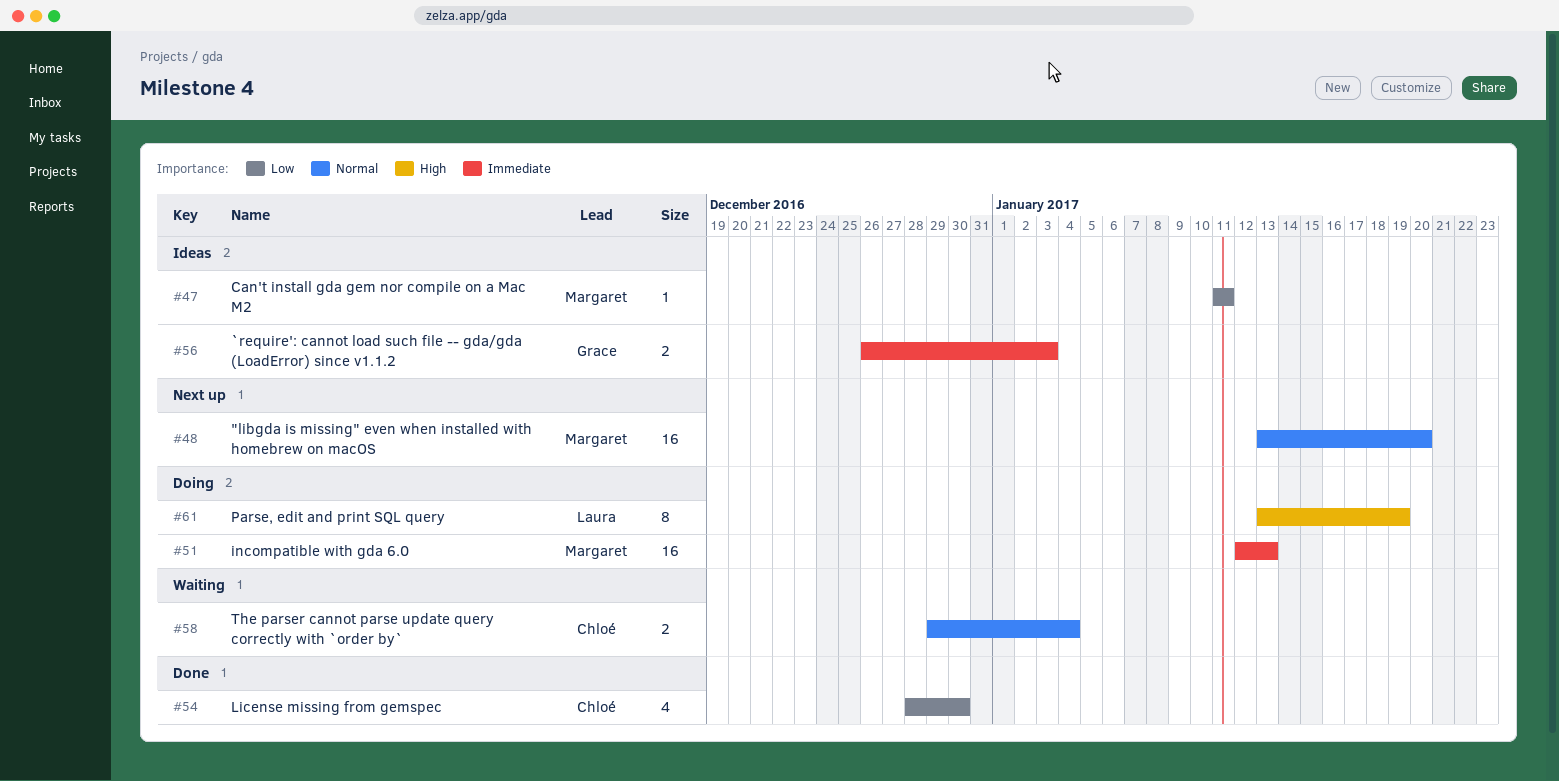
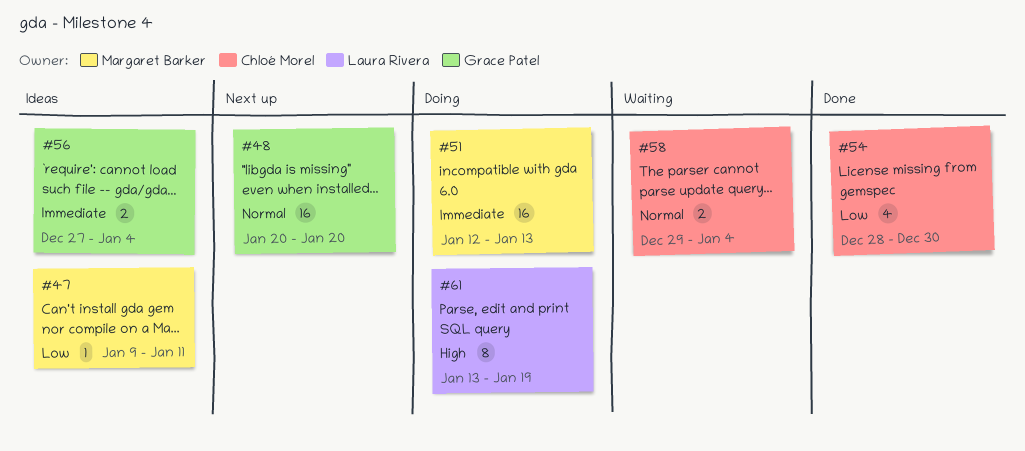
#47, start: Jan 11 -> Jan 9
#48, owner: Margaret Barker -> Grace Patel
#48, start: Jan 13 -> Jan 20
#56, start: Dec 26 -> Dec 27
#56, due: Jan 3 -> Jan 4

